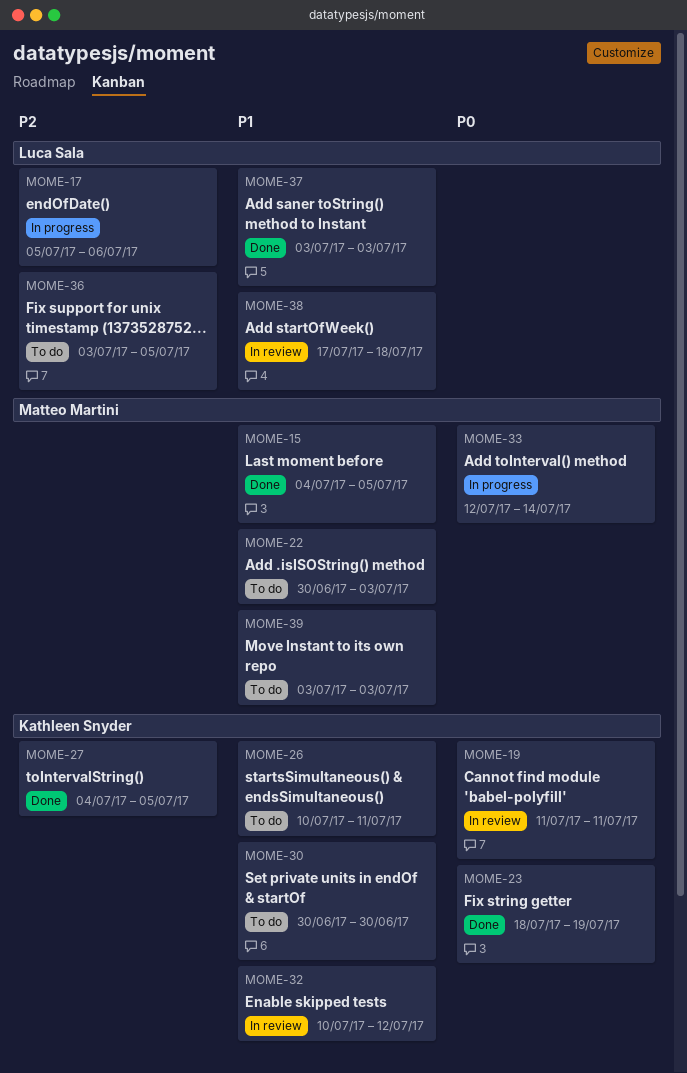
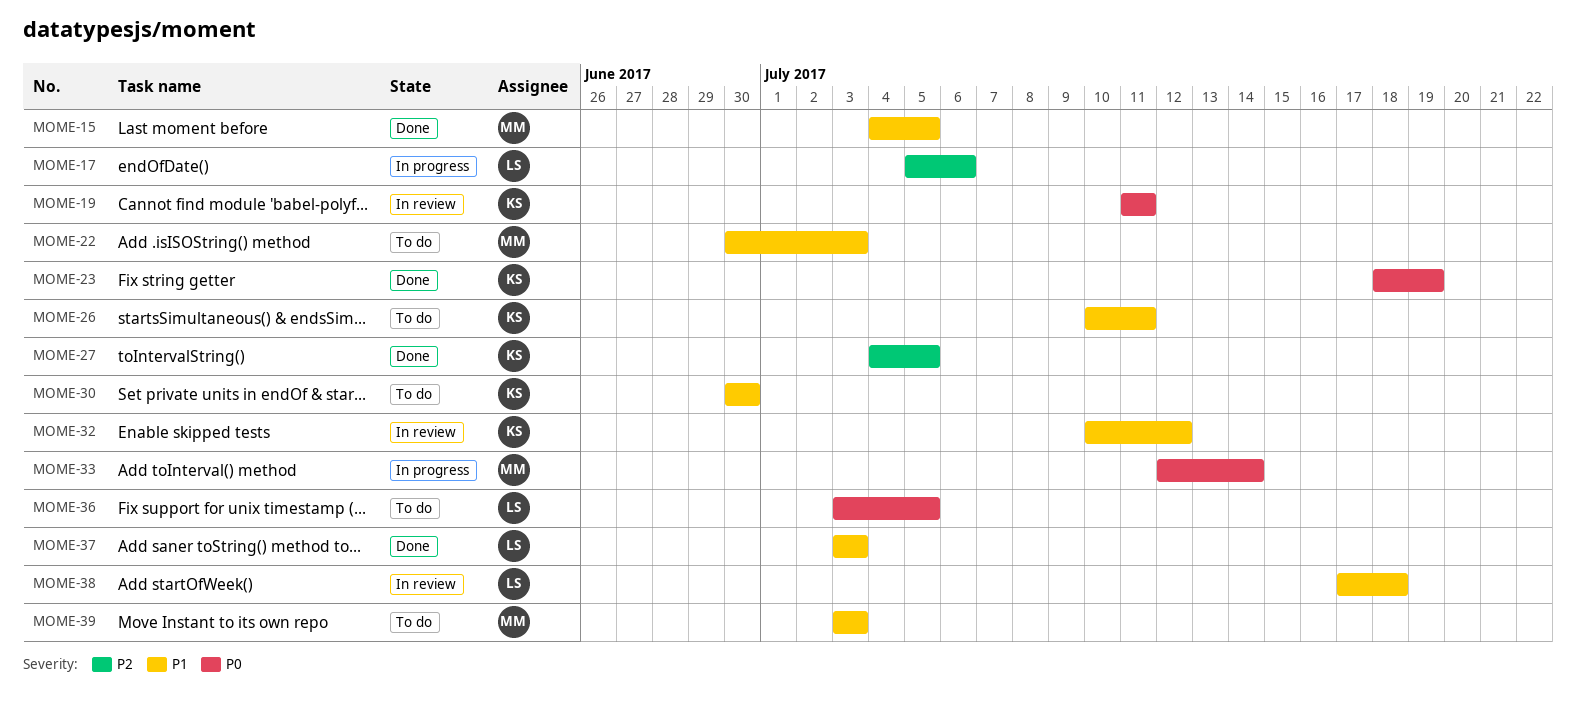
MOME-36, priority: P2 -> P0

